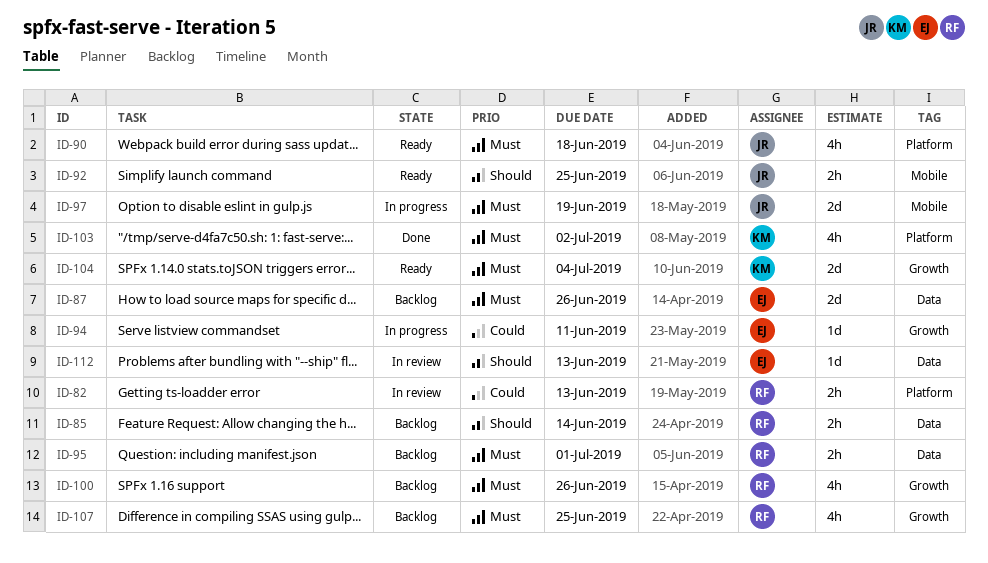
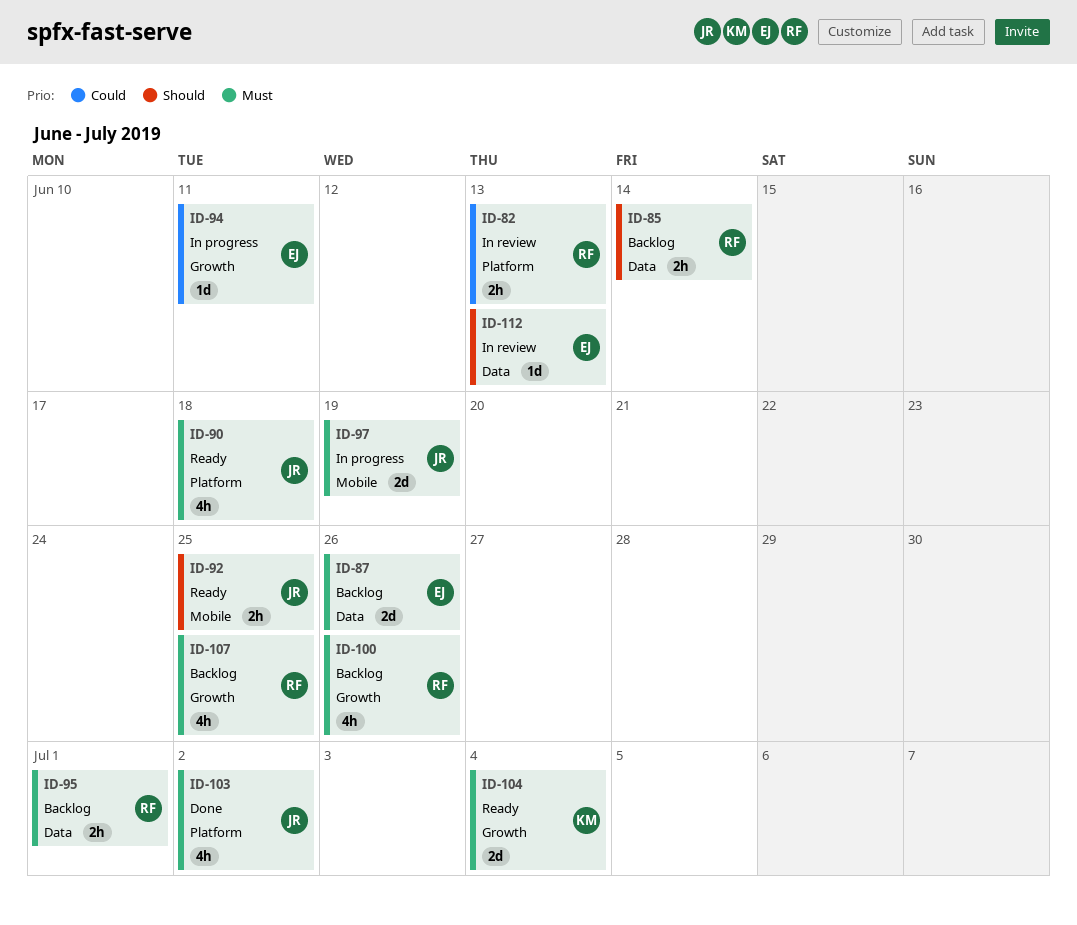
ID-103, owner: KM -> JR

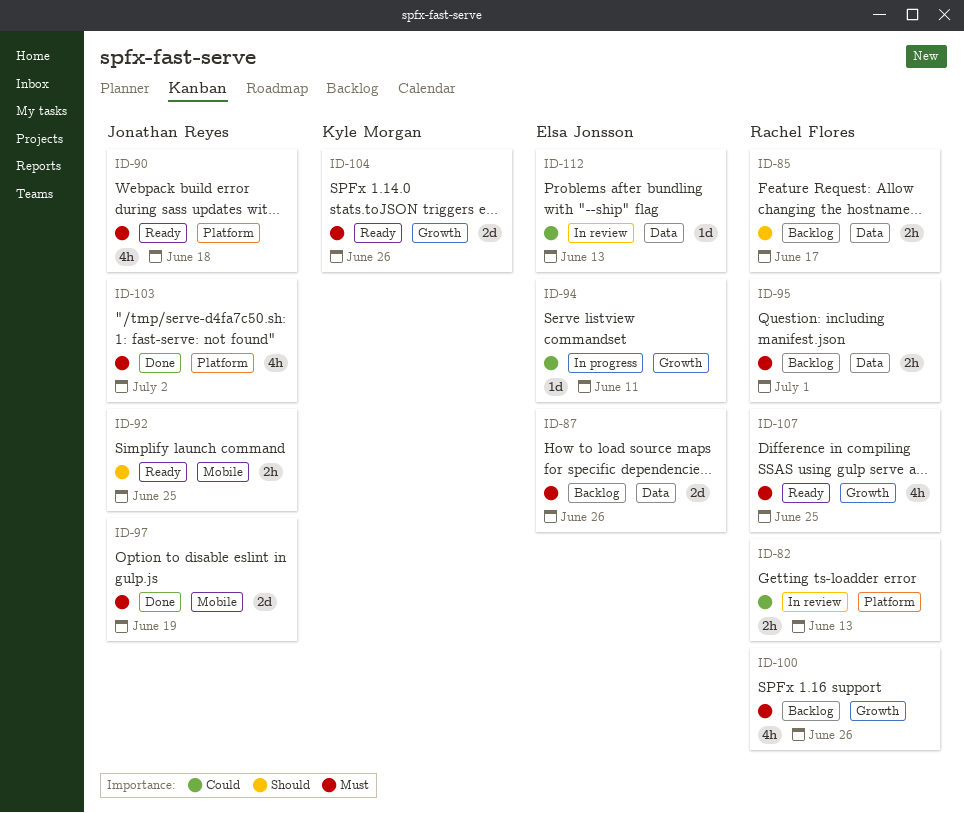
ID-85, due: Jun 14 -> Jun 17
ID-97, status: In progress -> Done
ID-104, due: Jul 4 -> Jun 26
ID-107, status: Backlog -> Ready
ID-112, priority: Should -> Could

